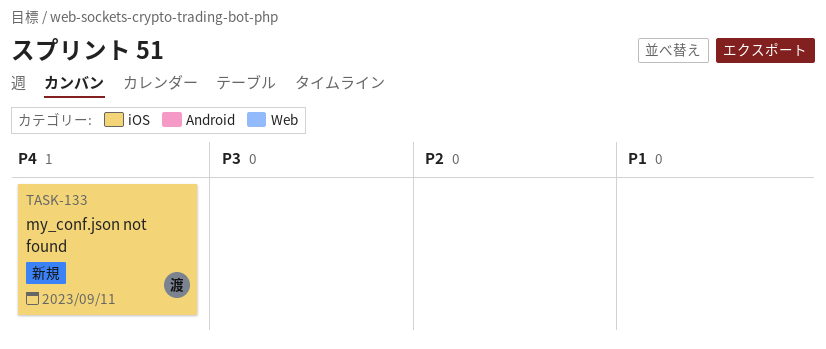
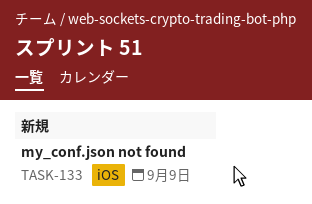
TASK-133, due: Sep 11 -> Sep 9

